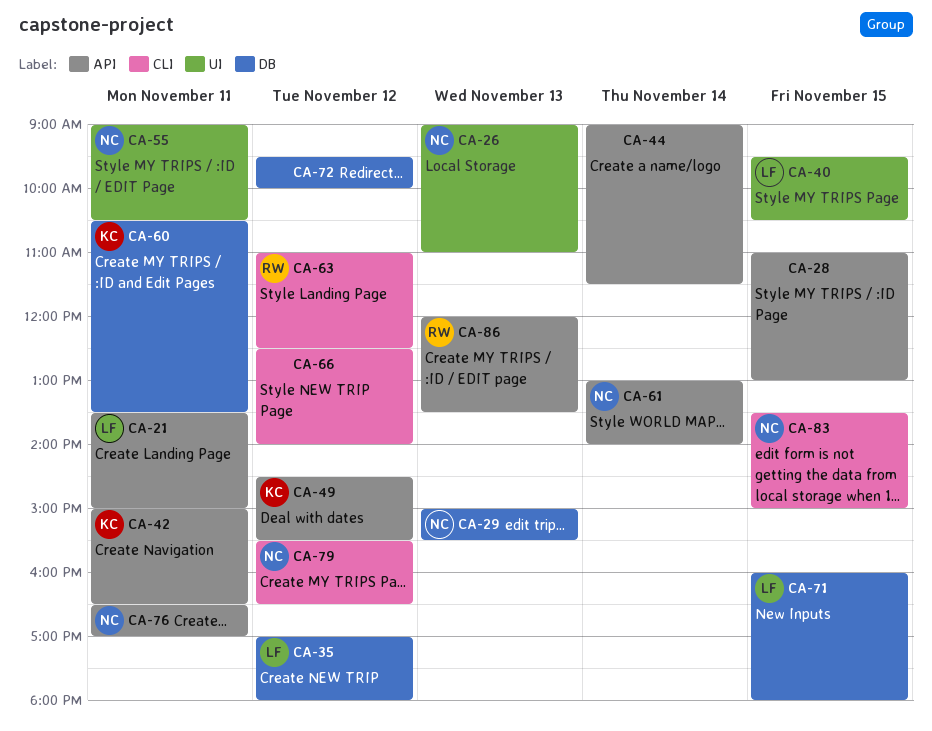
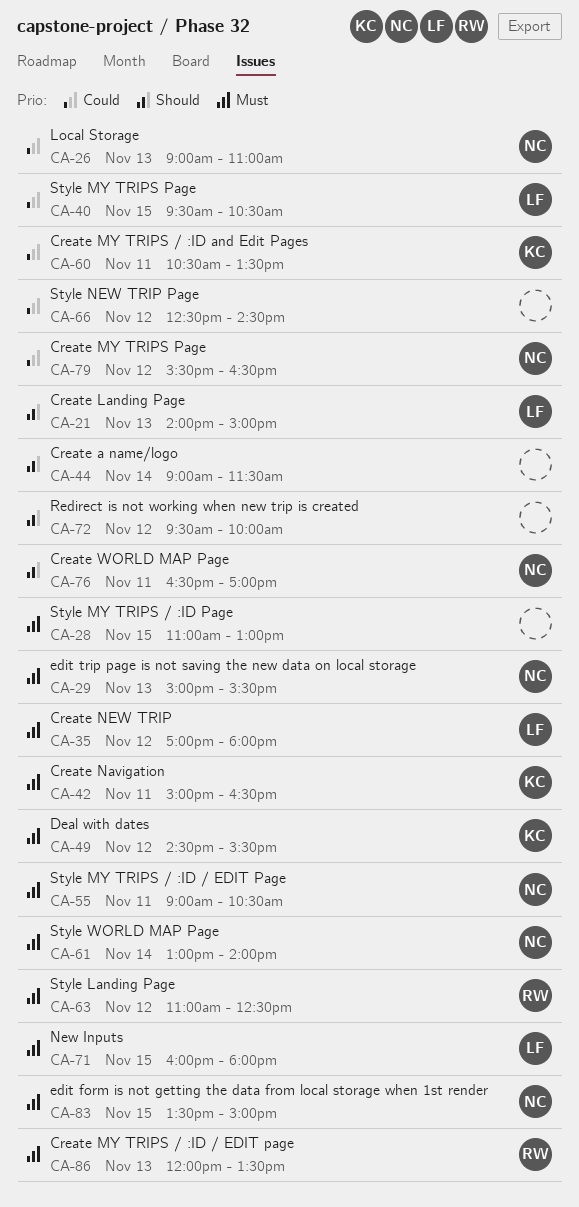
CA-21, day: Nov 11 -> Nov 13
CA-21, begins: 13:30 -> 14:00
CA-66, ends: 14:00 -> 14:30

